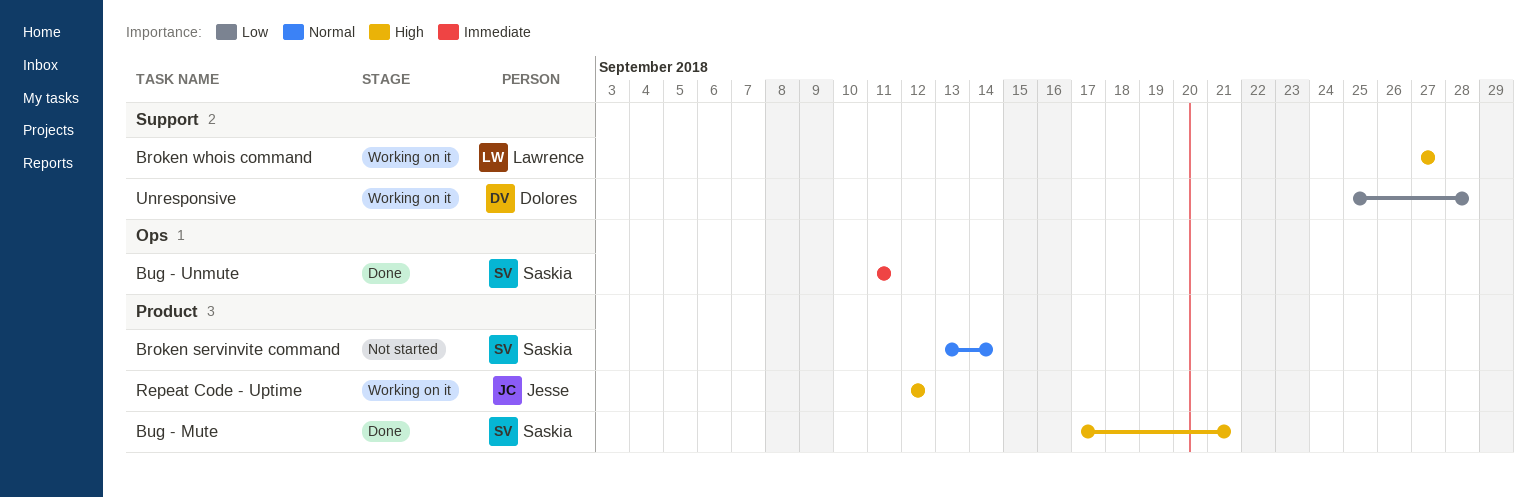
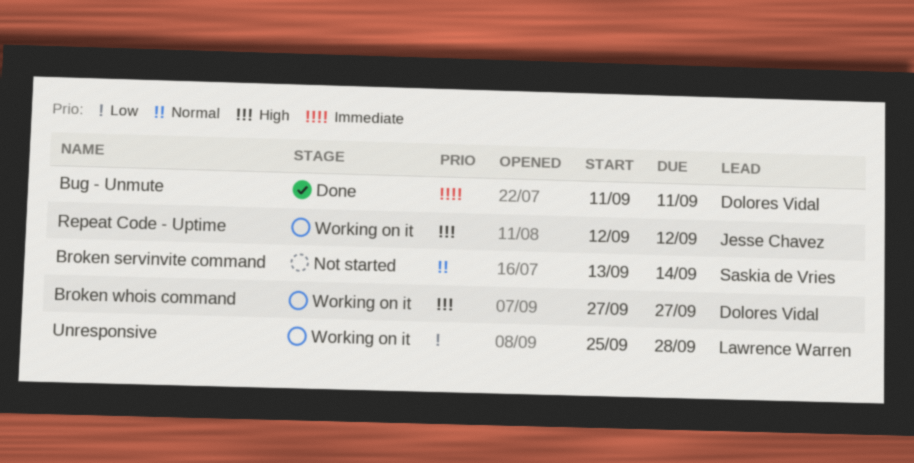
Broken whois command, owner: Lawrence Warren -> Dolores Vidal
Bug - Mute: present -> none
Bug - Unmute, owner: Saskia de Vries -> Dolores Vidal
Unresponsive, owner: Dolores Vidal -> Lawrence Warren

